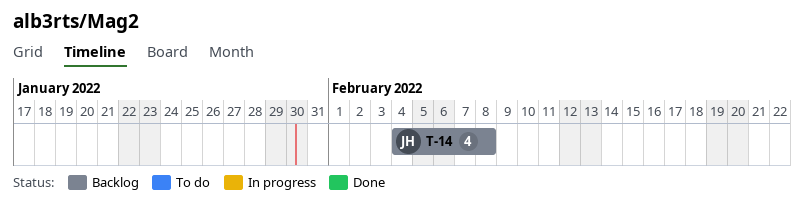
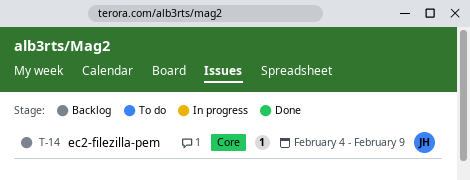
T-14, estimate: 4 -> 1
T-14, due: Feb 8 -> Feb 9

